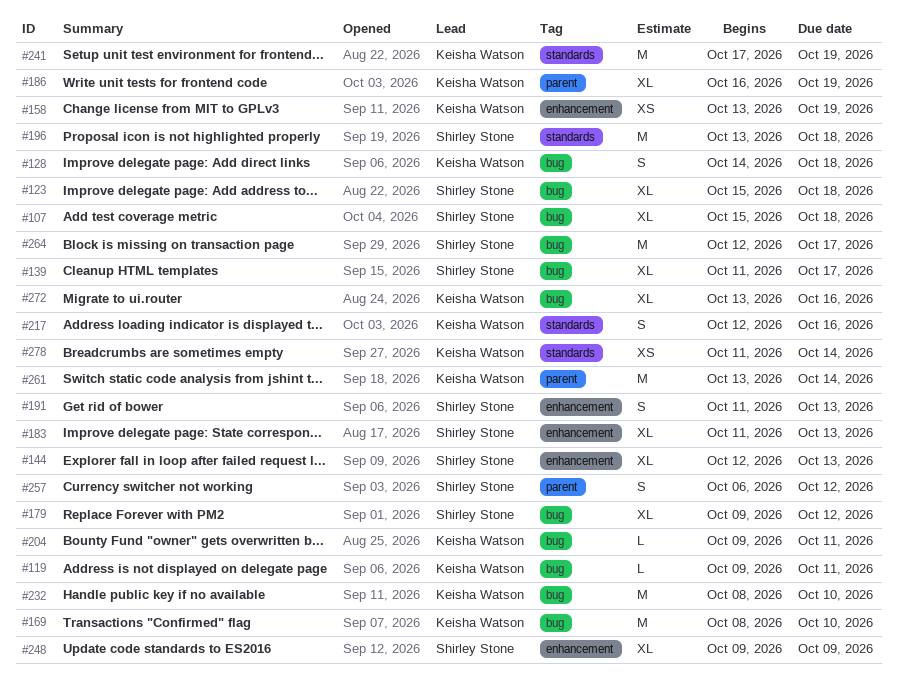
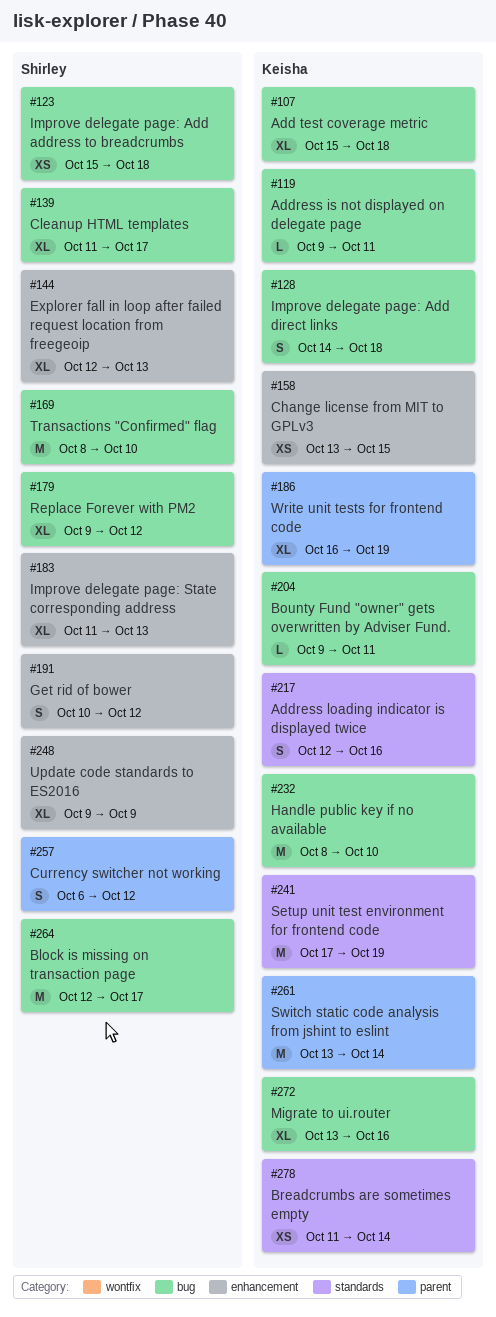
#107, owner: Shirley Stone -> Keisha Watson
#123, estimate: XL -> XS
#158, due: Oct 19 -> Oct 15
#169, owner: Keisha Watson -> Shirley Stone
#191, start: Oct 11 -> Oct 10
#191, due: Oct 13 -> Oct 12
#196: present -> none

